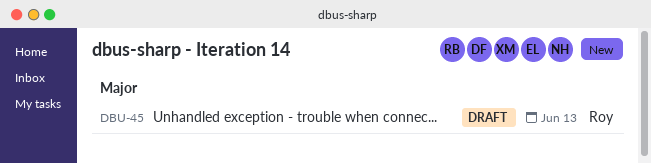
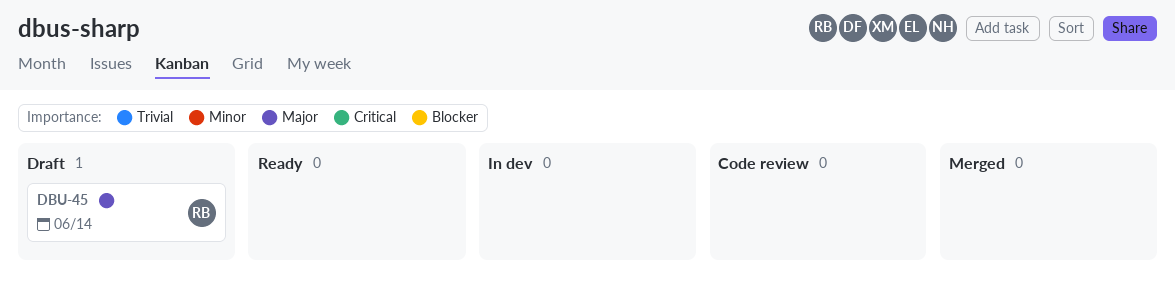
DBU-45, due: Jun 13 -> Jun 14

